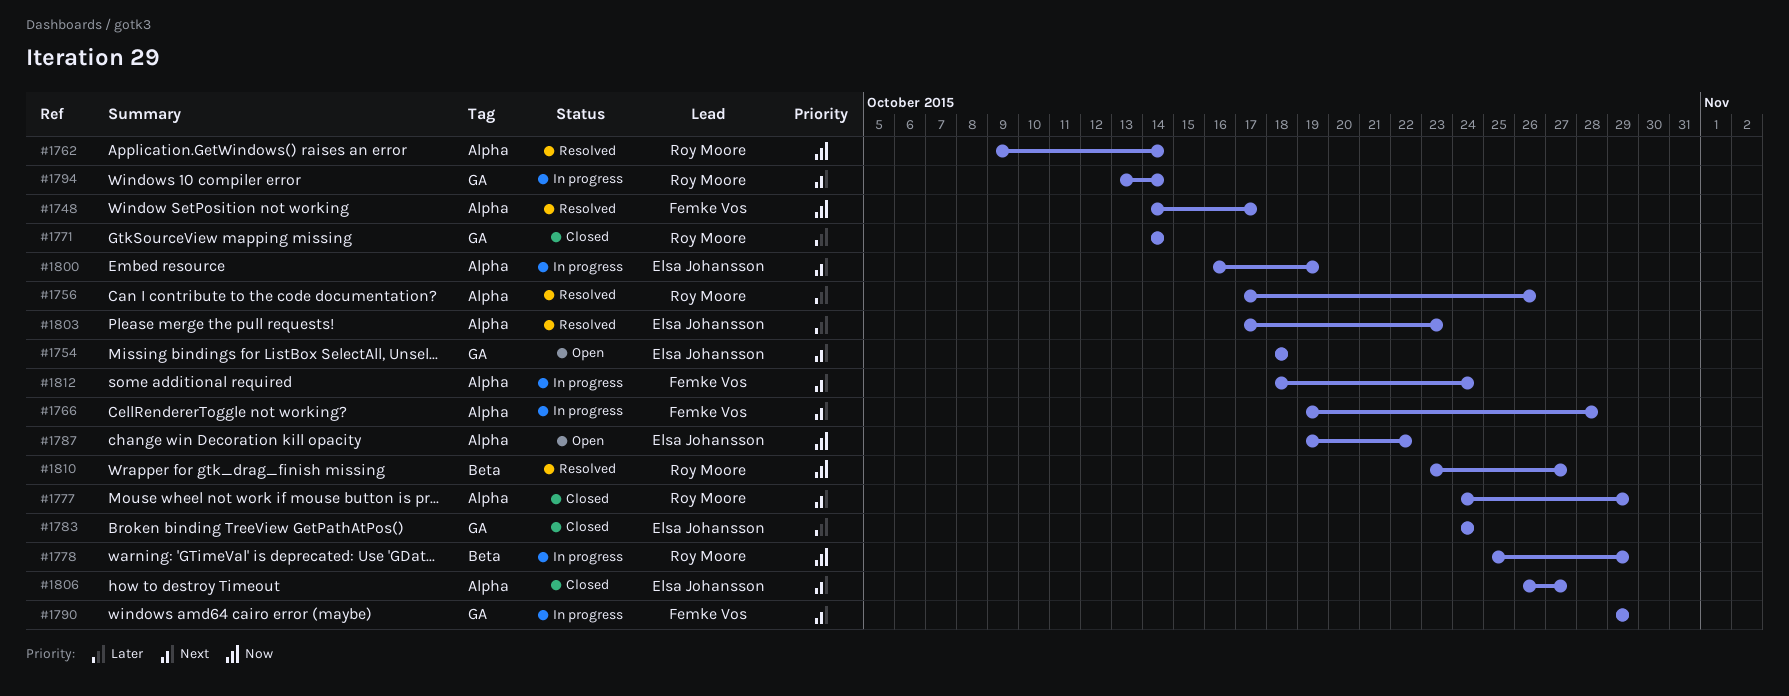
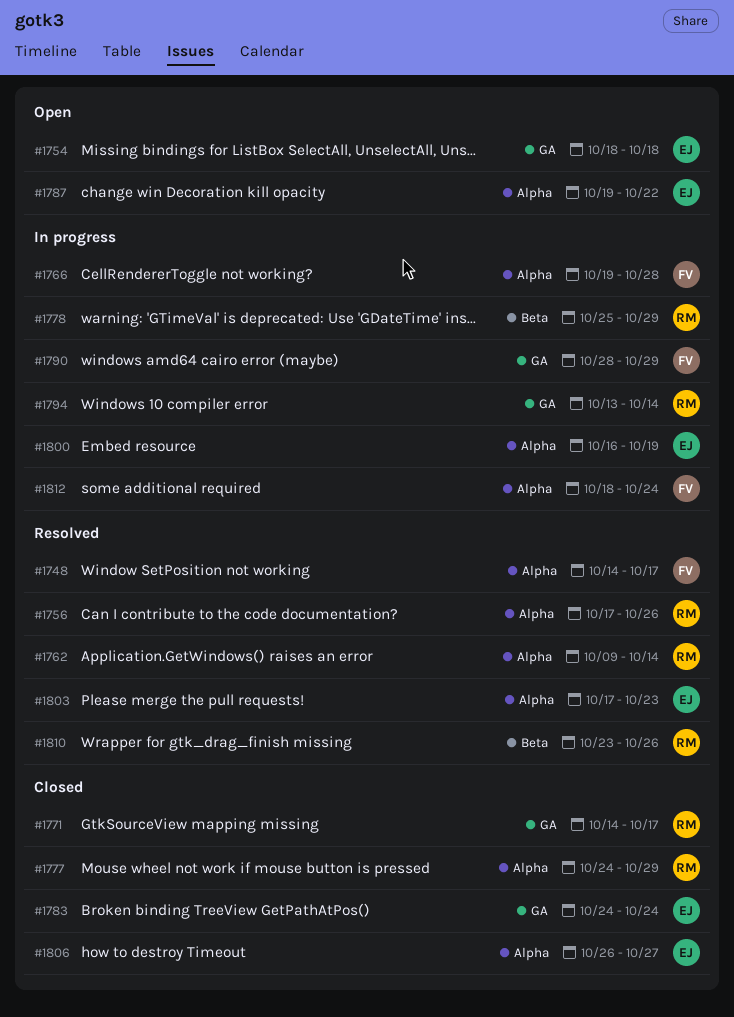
#1771, due: Oct 14 -> Oct 17
#1790, start: Oct 29 -> Oct 28
#1810, due: Oct 27 -> Oct 26

